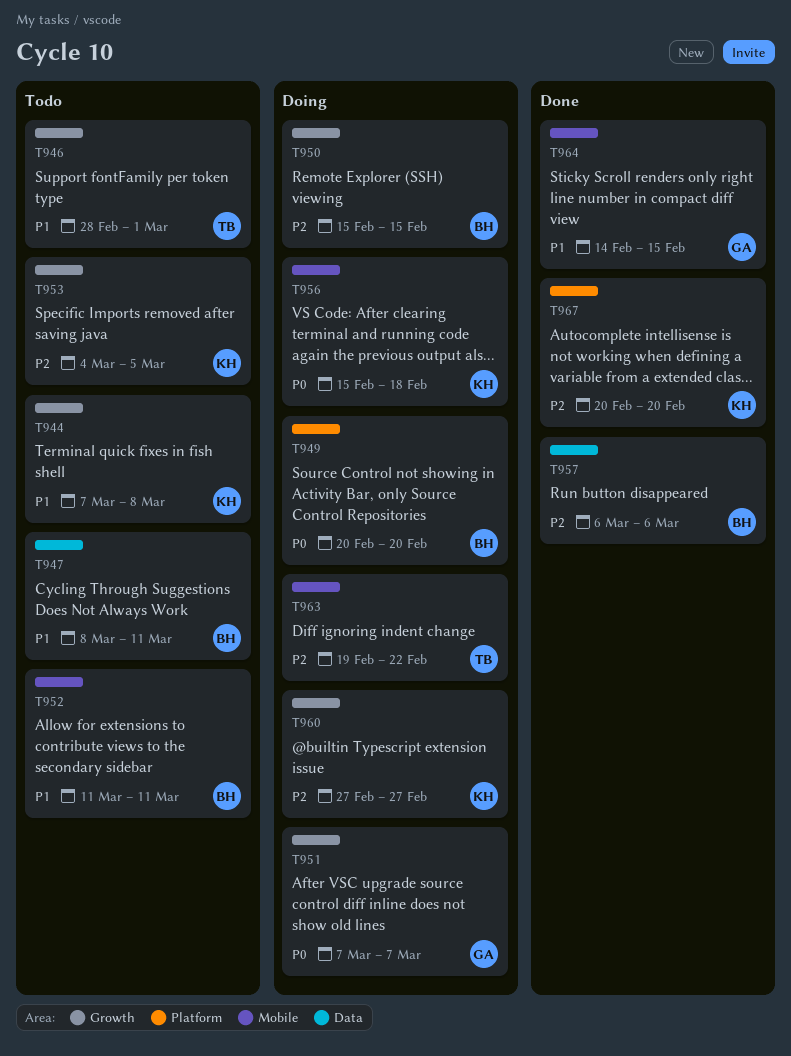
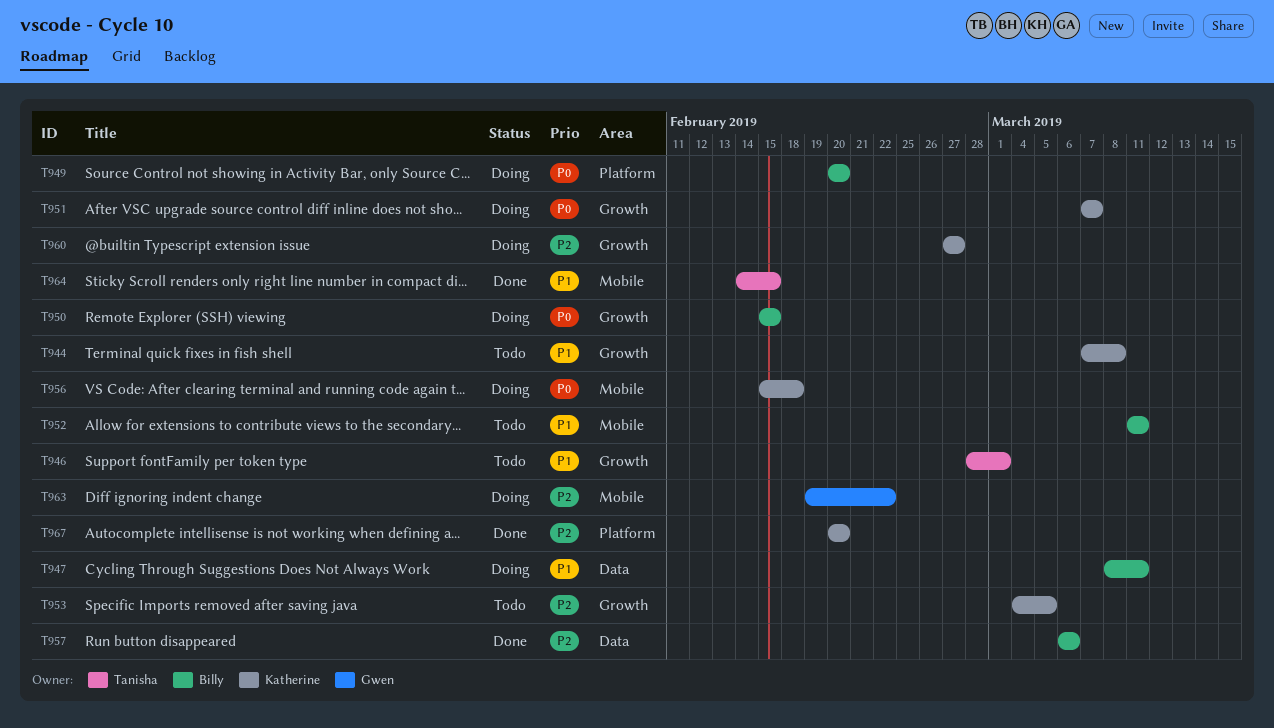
T947, status: Todo -> Doing
T950, priority: P2 -> P0
T951, owner: Gwen -> Katherine
T963, owner: Tanisha -> Gwen
T964, owner: Gwen -> Tanisha

